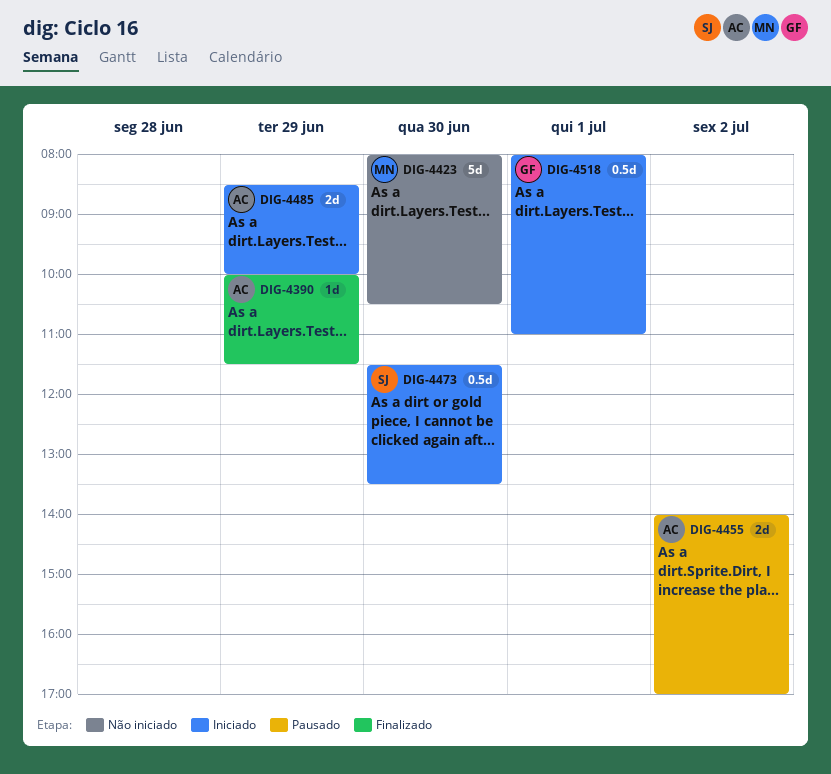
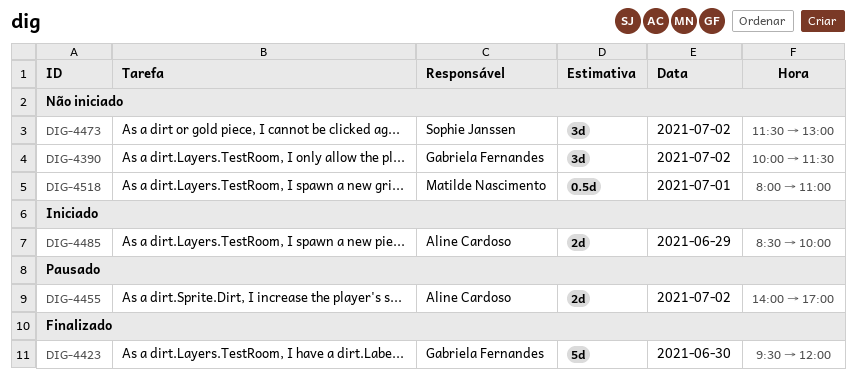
DIG-4390, status: Finalizado -> Não iniciado
DIG-4390, owner: Aline Cardoso -> Gabriela Fernandes
DIG-4390, estimate: 1d -> 3d
DIG-4390, day: Jun 29 -> Jul 2
DIG-4423, status: Não iniciado -> Finalizado
DIG-4423, owner: Matilde Nascimento -> Gabriela Fernandes
DIG-4423, begins: 08:00 -> 09:30
DIG-4423, ends: 10:30 -> 12:00
DIG-4473, status: Iniciado -> Não iniciado
DIG-4473, estimate: 0.5d -> 3d
DIG-4473, day: Jun 30 -> Jul 2
DIG-4473, ends: 13:30 -> 13:00
DIG-4518, status: Iniciado -> Não iniciado
DIG-4518, owner: Gabriela Fernandes -> Matilde Nascimento

